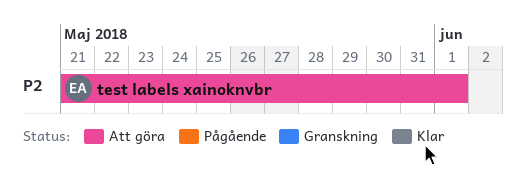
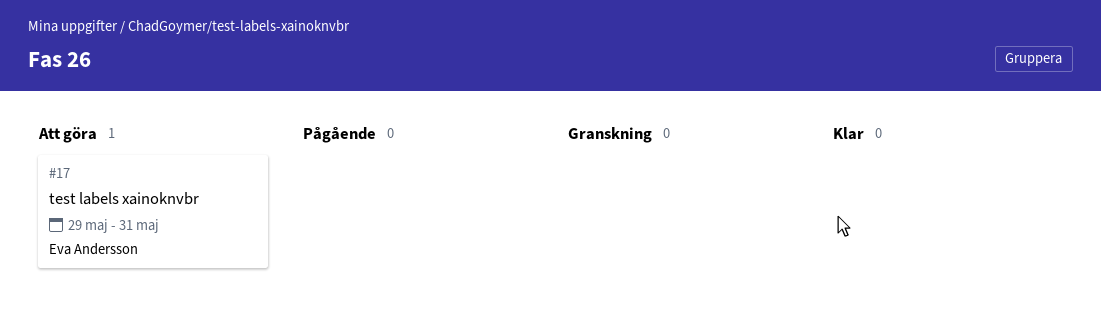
test labels xainoknvbr, start: May 21 -> May 29
test labels xainoknvbr, due: Jun 1 -> May 31

